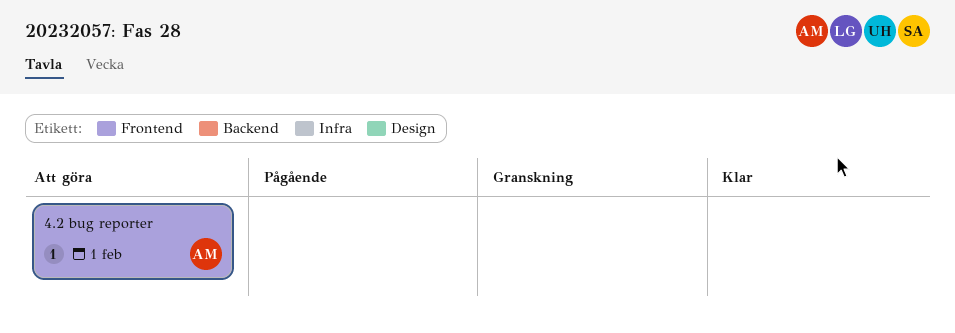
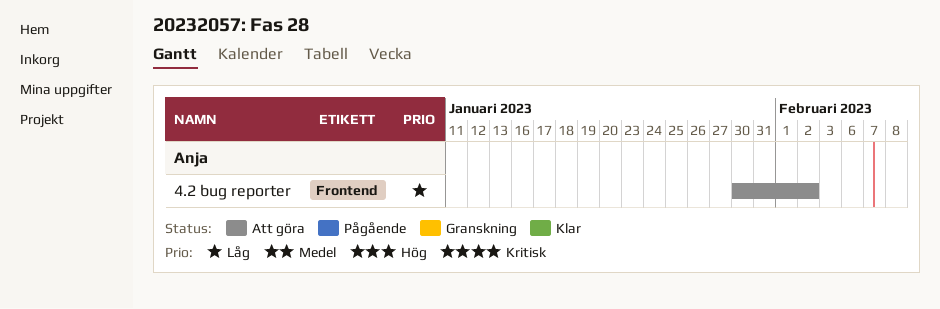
4.2 bug reporter, due: Feb 1 -> Feb 2

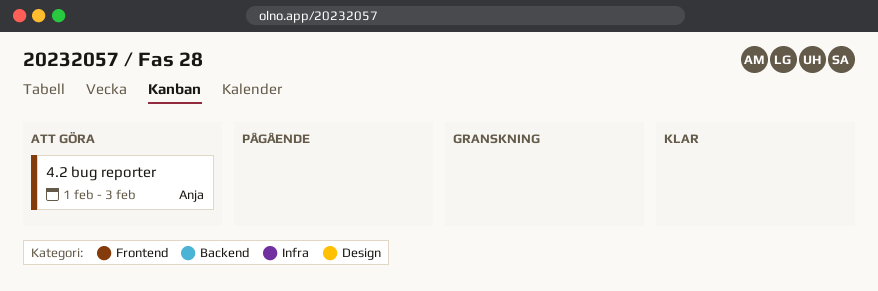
4.2 bug reporter, start: Jan 30 -> Feb 1
4.2 bug reporter, due: Feb 2 -> Feb 3

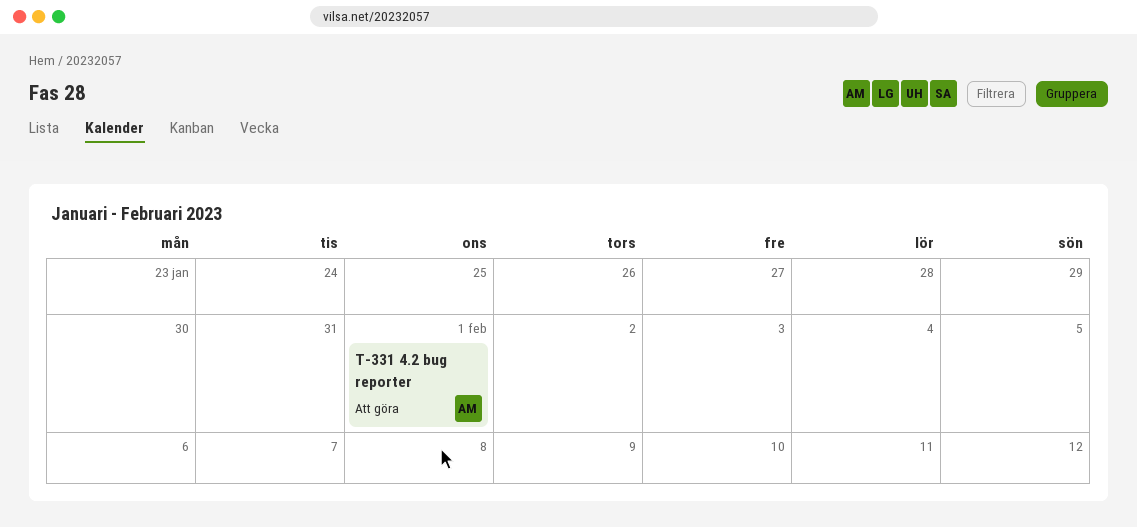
4.2 bug reporter, due: Feb 3 -> Feb 1

